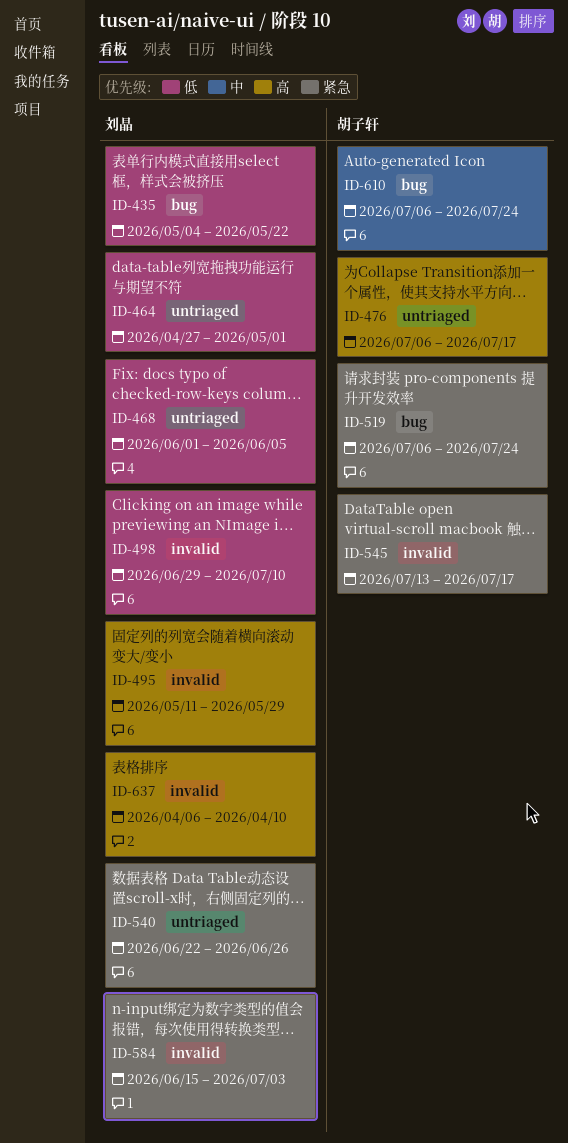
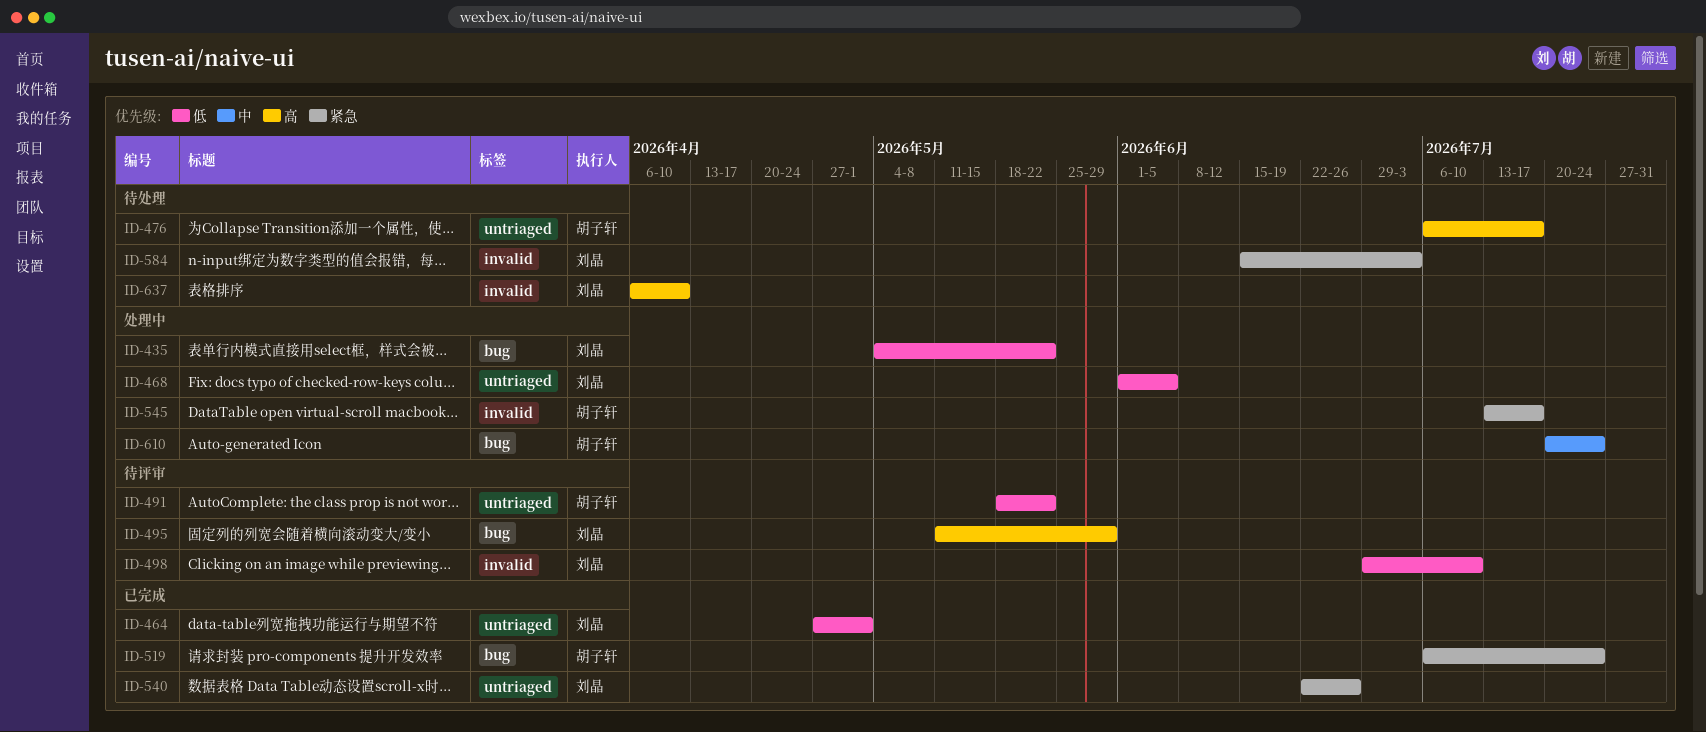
ID-491: none -> present
ID-495, label: invalid -> bug
ID-610, start: Jul 6 -> Jul 20

